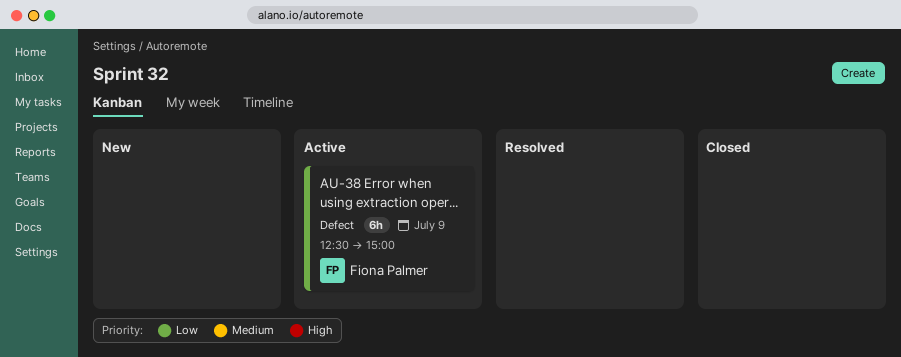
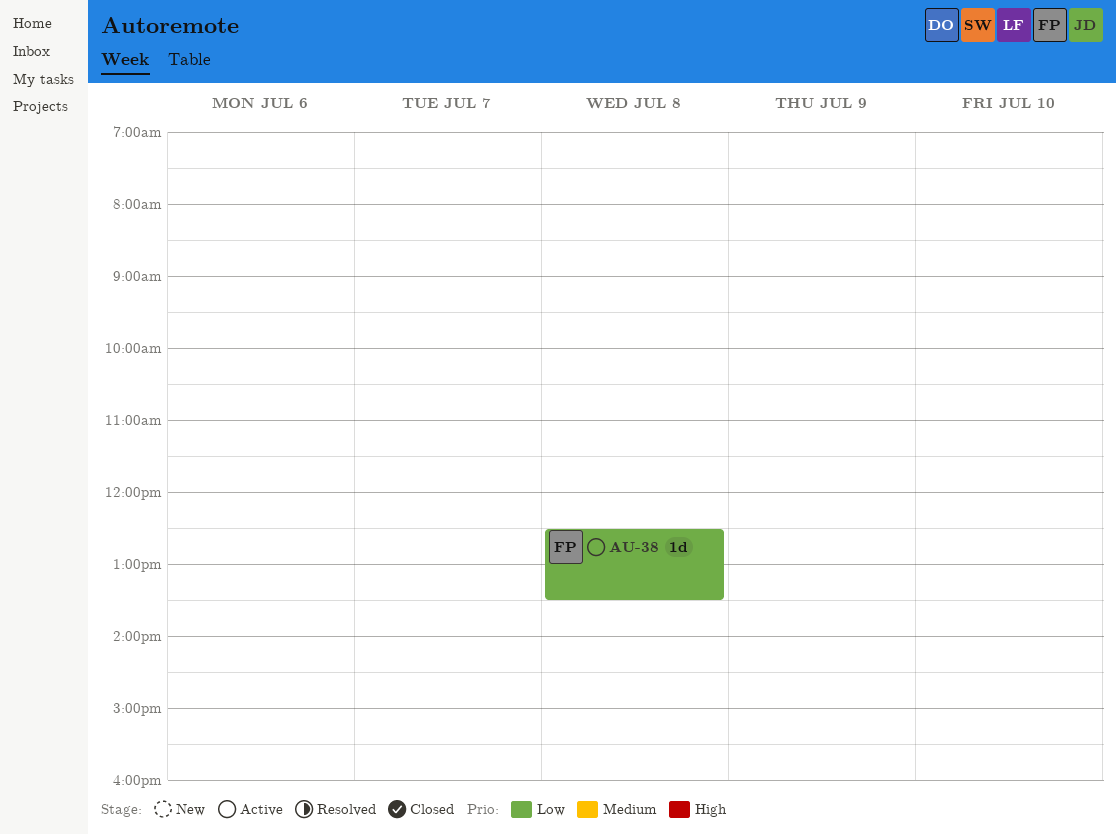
AU-38, estimate: 6h -> 1d
AU-38, day: Jul 9 -> Jul 8
AU-38, ends: 15:00 -> 13:30

